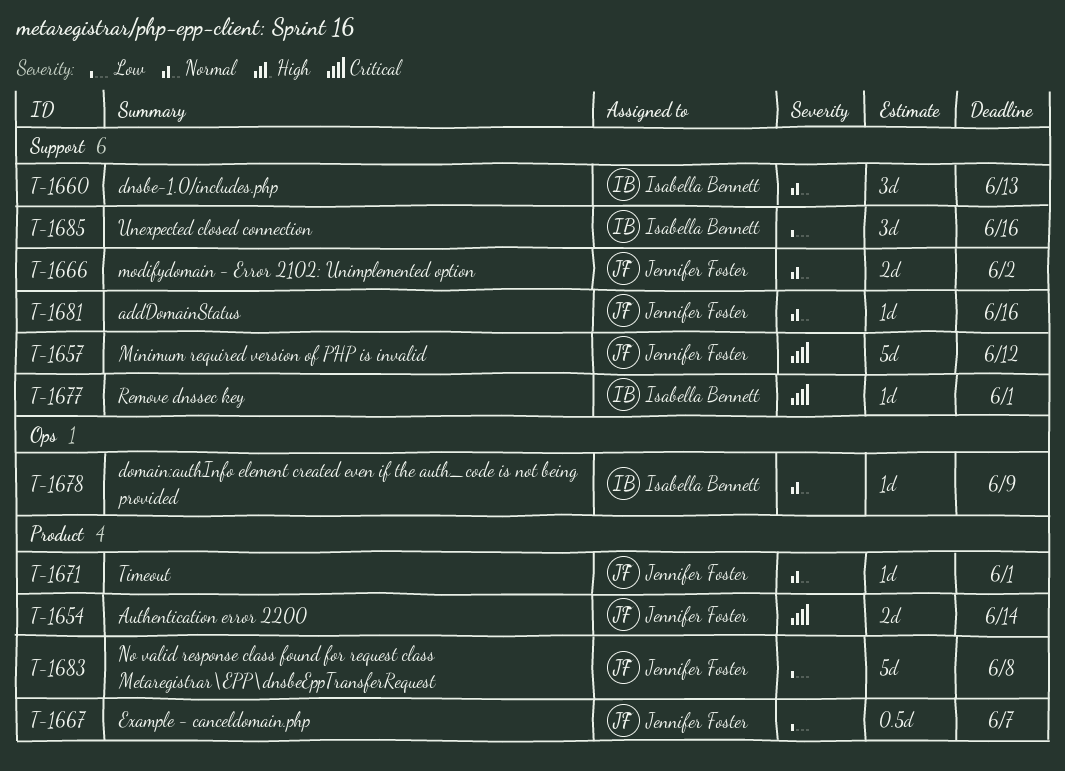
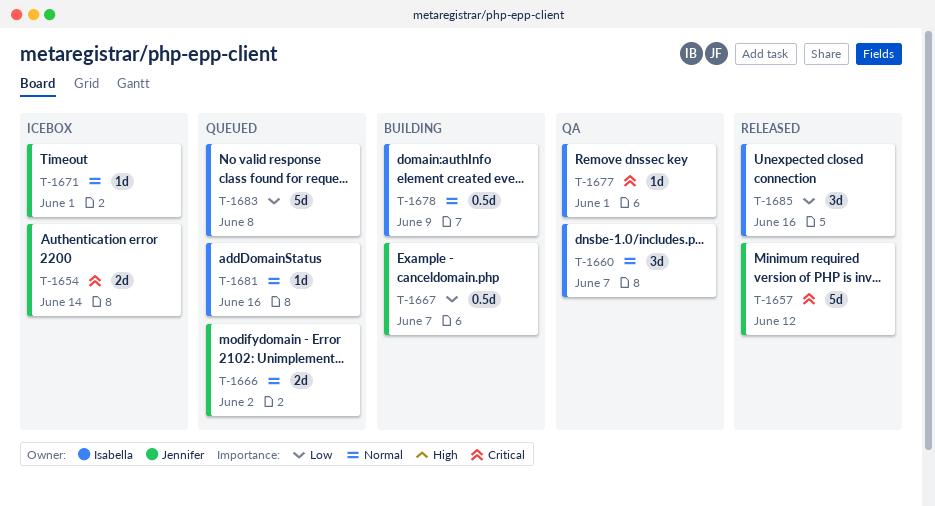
T-1660, due: Jun 13 -> Jun 7
T-1678, estimate: 1d -> 0.5d
T-1681, owner: Jennifer Foster -> Isabella Bennett
T-1683, owner: Jennifer Foster -> Isabella Bennett

